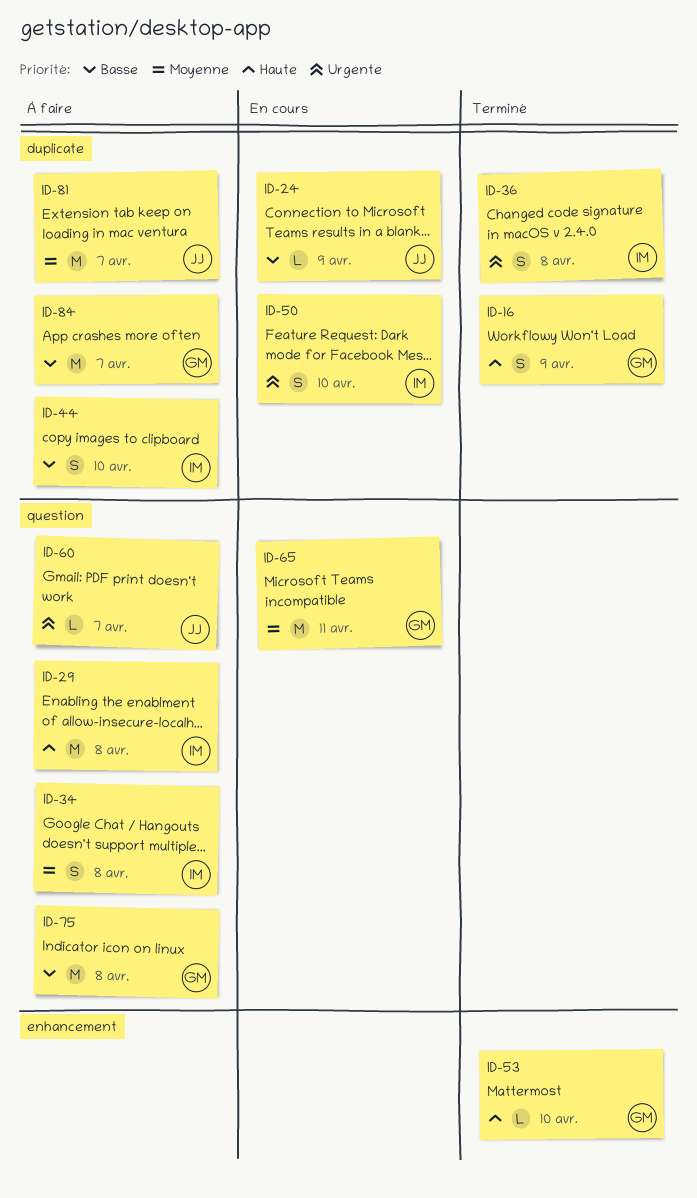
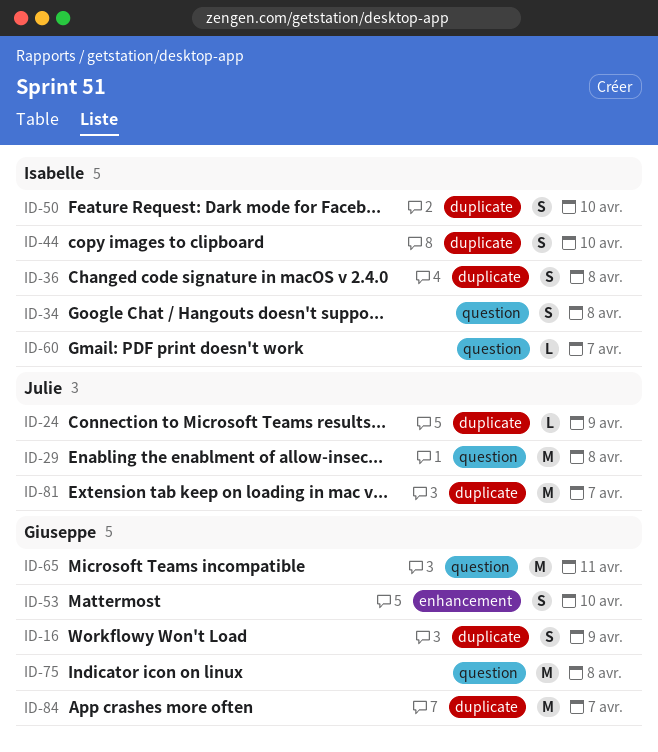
ID-29, owner: Isabelle -> Julie
ID-53, estimate: L -> S
ID-60, owner: Julie -> Isabelle

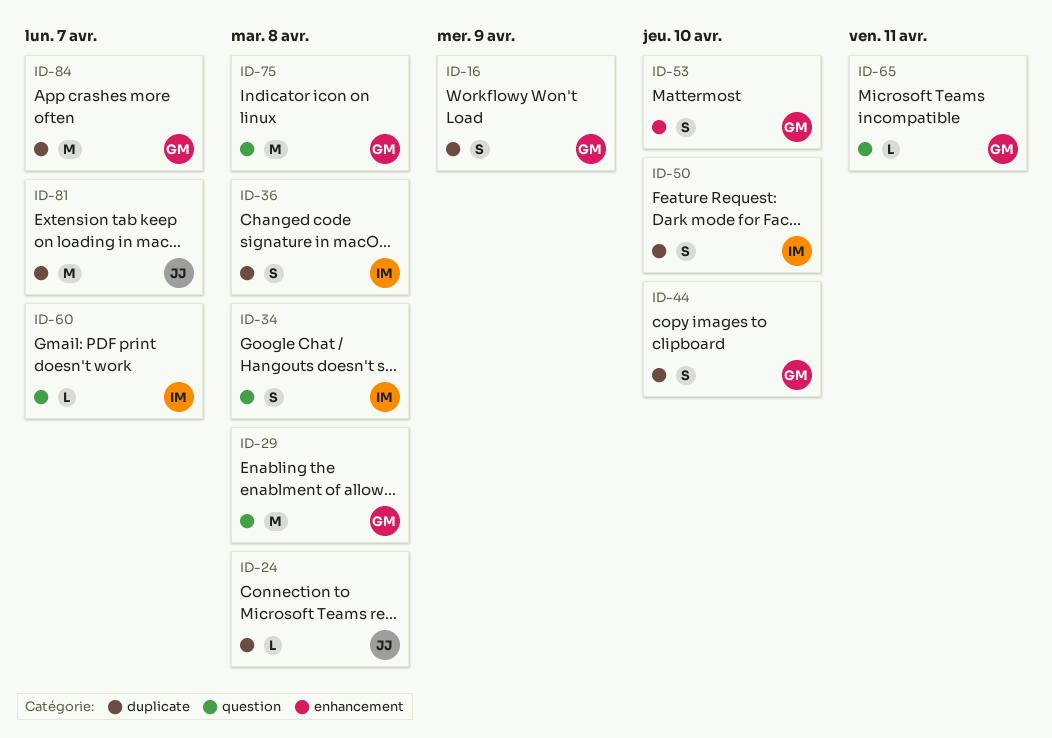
ID-24, due: Apr 9 -> Apr 8
ID-29, owner: Julie -> Giuseppe
ID-44, owner: Isabelle -> Giuseppe
ID-65, estimate: M -> L

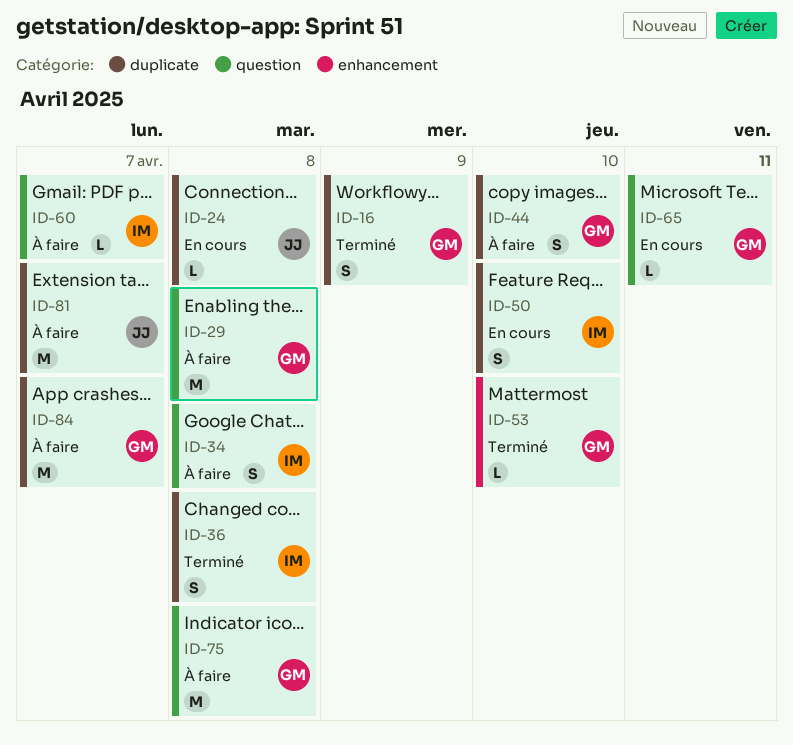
ID-53, estimate: S -> L

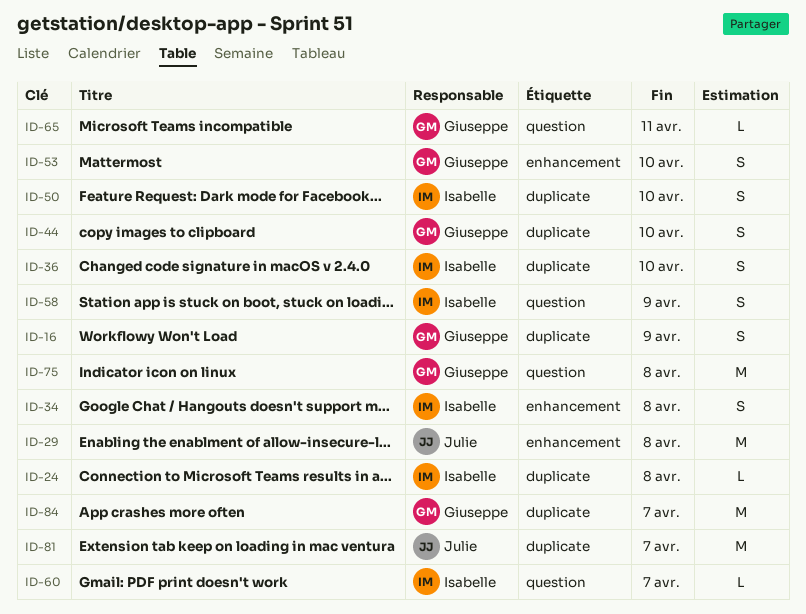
ID-24, owner: Julie -> Isabelle
ID-29, owner: Giuseppe -> Julie
ID-29, label: question -> enhancement
ID-34, label: question -> enhancement
ID-36, due: Apr 8 -> Apr 10
ID-53, estimate: L -> S
ID-58: none -> present

